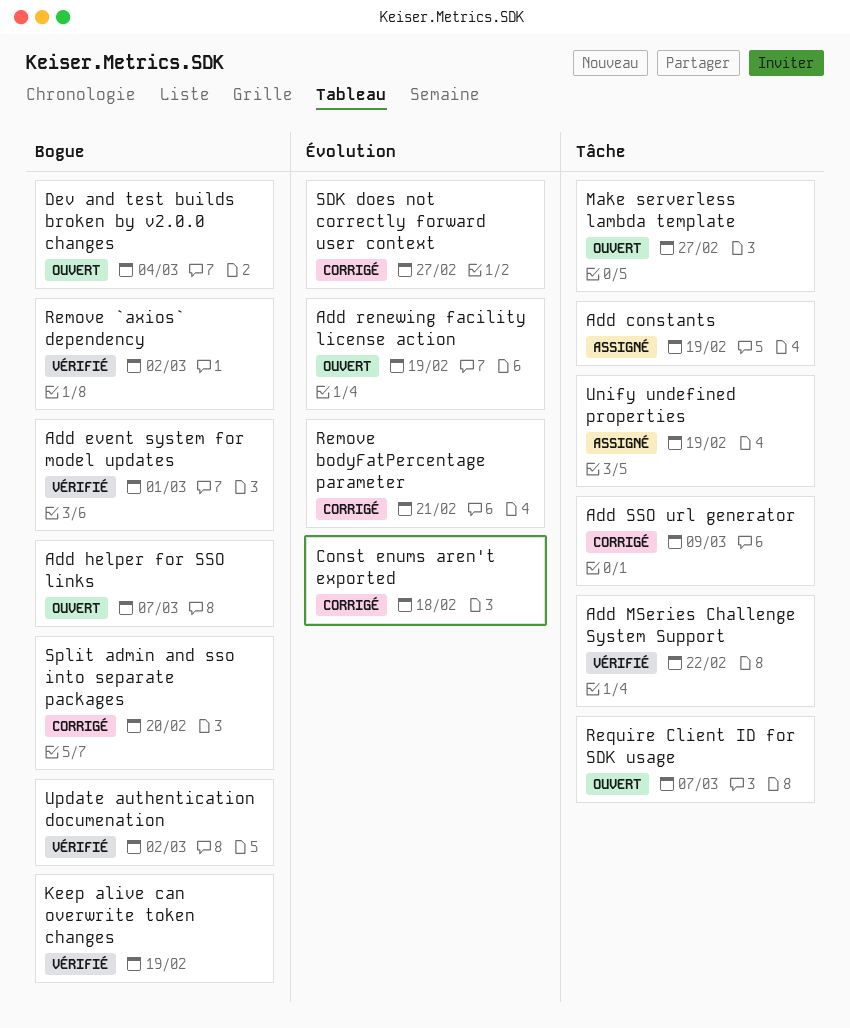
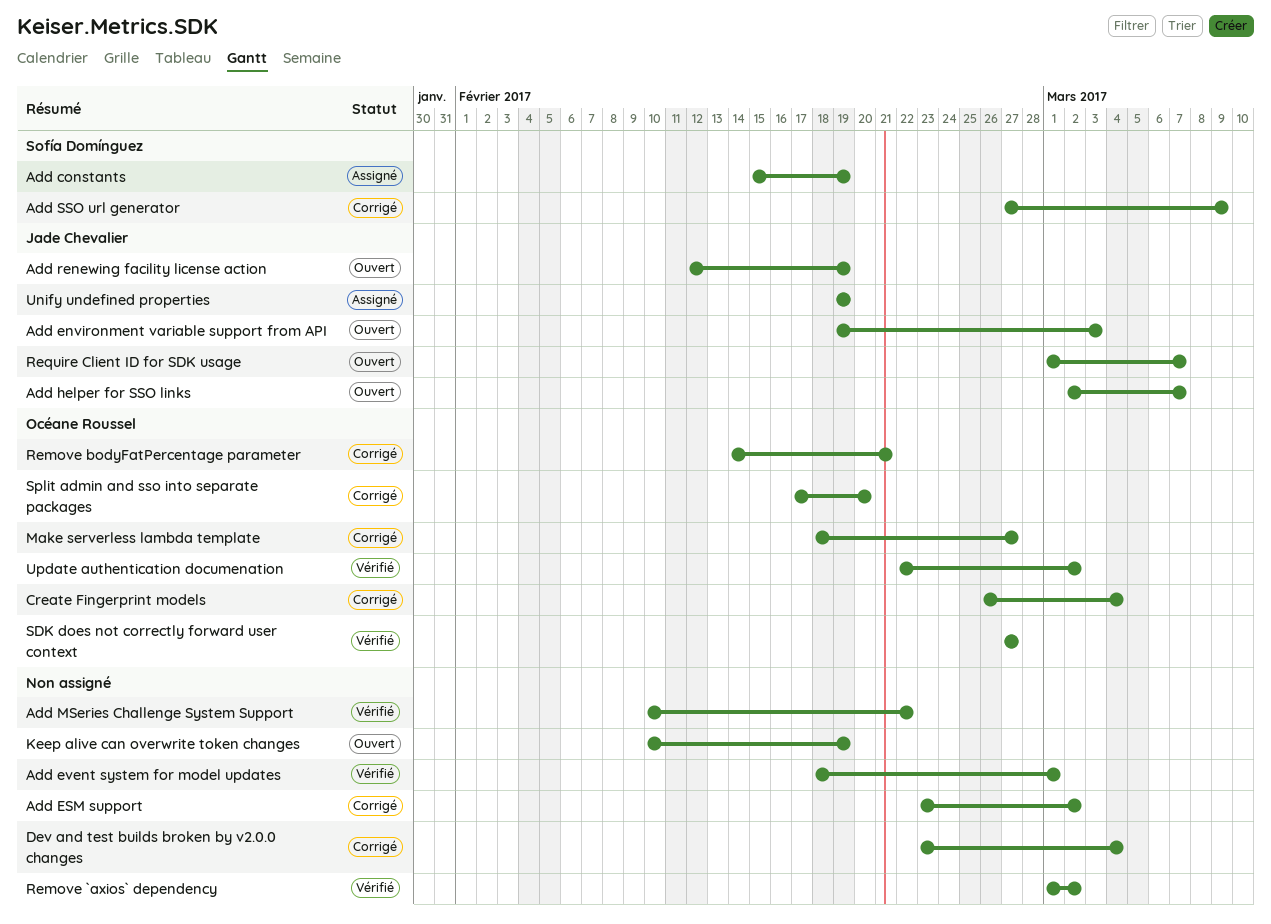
Add environment variable support from API: none -> present
Add ESM support: none -> present
Const enums aren't exported: present -> none
Create Fingerprint models: none -> present
Dev and test builds broken by v2.0.0 changes, status: Ouvert -> Corrigé
Keep alive can overwrite token changes, status: Vérifié -> Ouvert
Make serverless lambda template, status: Ouvert -> Corrigé
SDK does not correctly forward user context, status: Corrigé -> Vérifié

